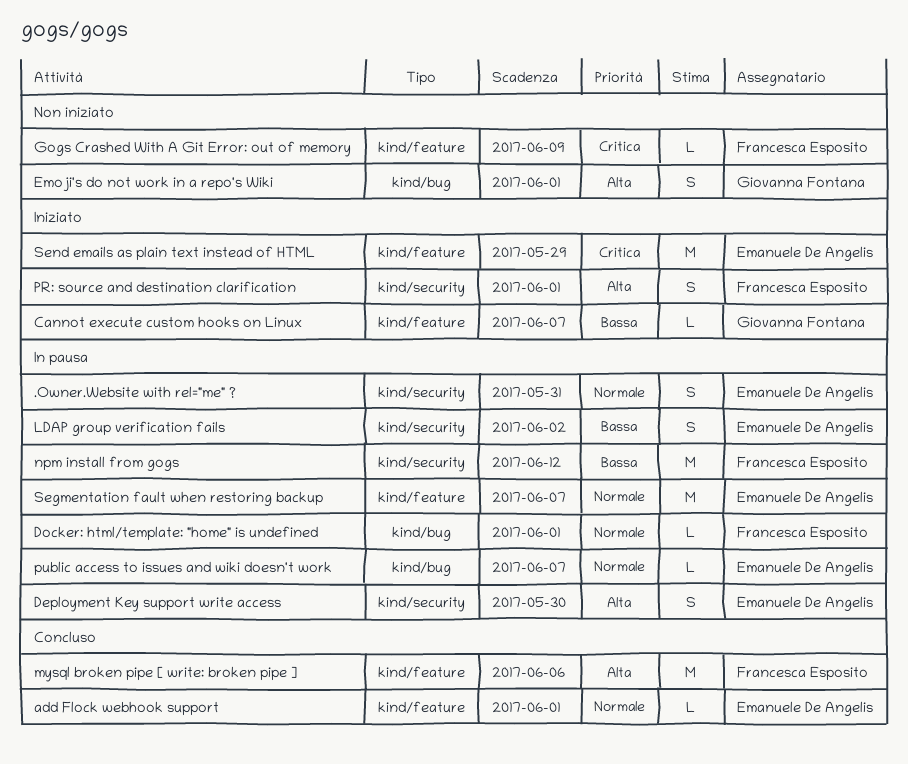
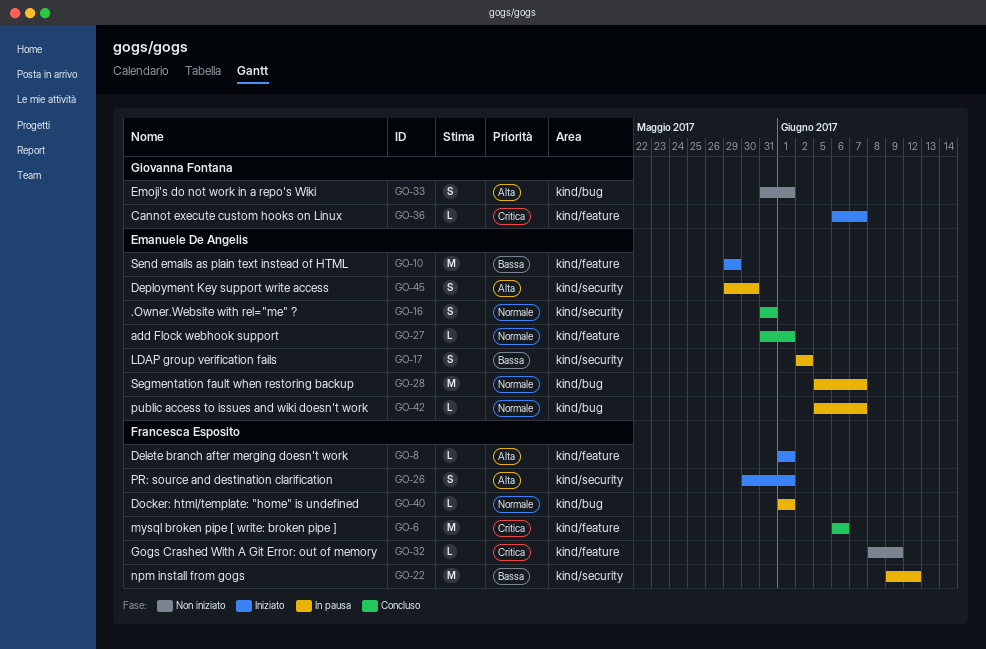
.Owner.Website with rel="me" ?, status: In pausa -> Concluso
Cannot execute custom hooks on Linux, priority: Bassa -> Critica
Delete branch after merging doesn't work: none -> present
mysql broken pipe [ write: broken pipe ], priority: Alta -> Critica
Segmentation fault when restoring backup, label: kind/feature -> kind/bug
Send emails as plain text instead of HTML, priority: Critica -> Bassa

